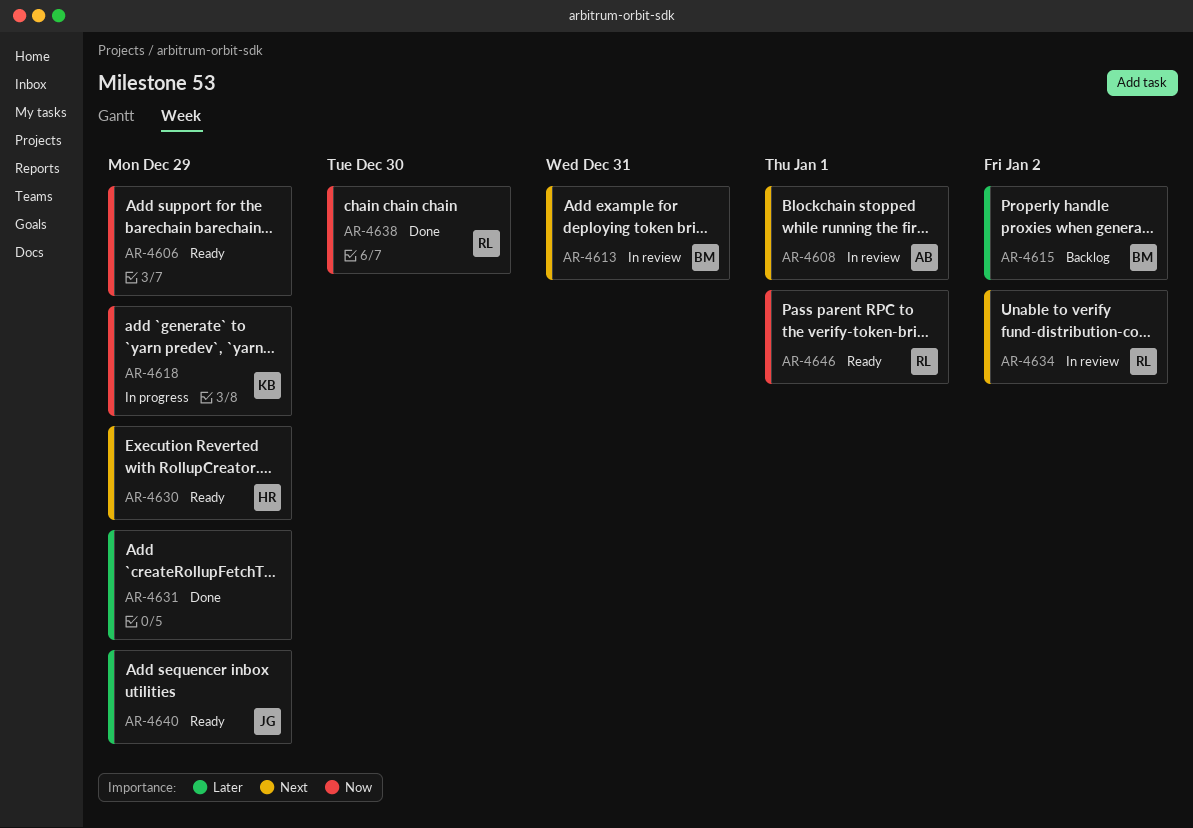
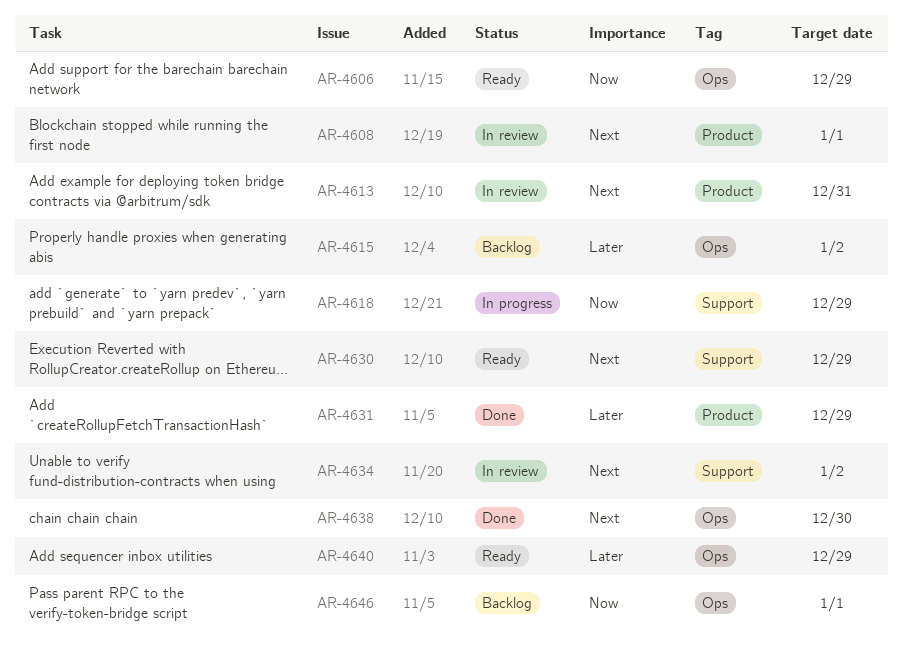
AR-4638, priority: Now -> Next
AR-4646, status: Ready -> Backlog

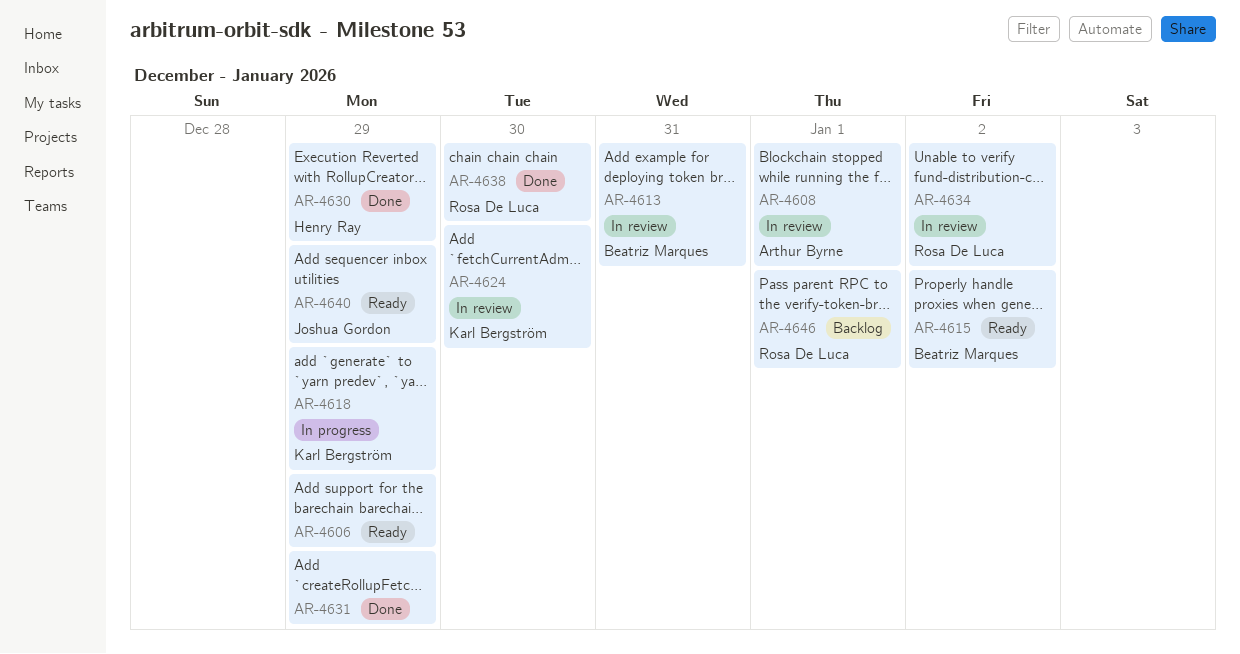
AR-4615, status: Backlog -> Ready
AR-4624: none -> present
AR-4630, status: Ready -> Done

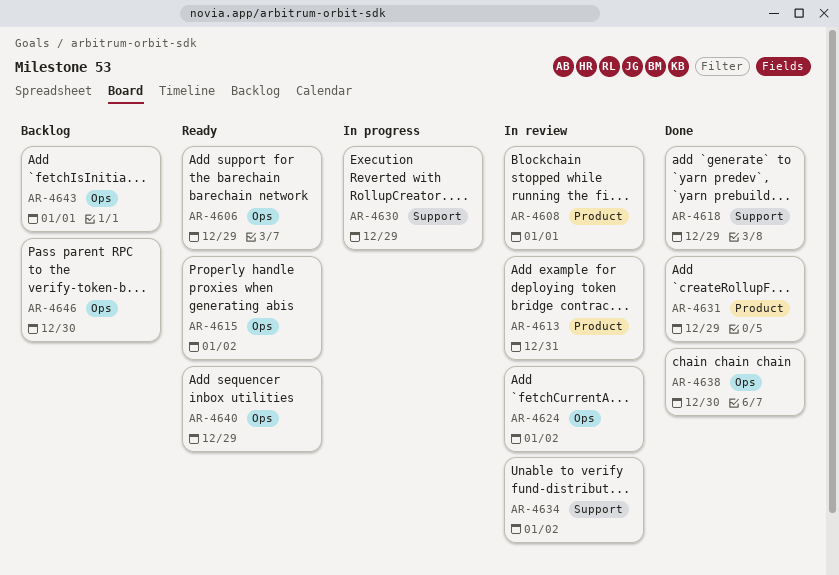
AR-4618, status: In progress -> Done
AR-4624, due: Dec 30 -> Jan 2
AR-4630, status: Done -> In progress
AR-4643: none -> present
AR-4646, due: Jan 1 -> Dec 30

